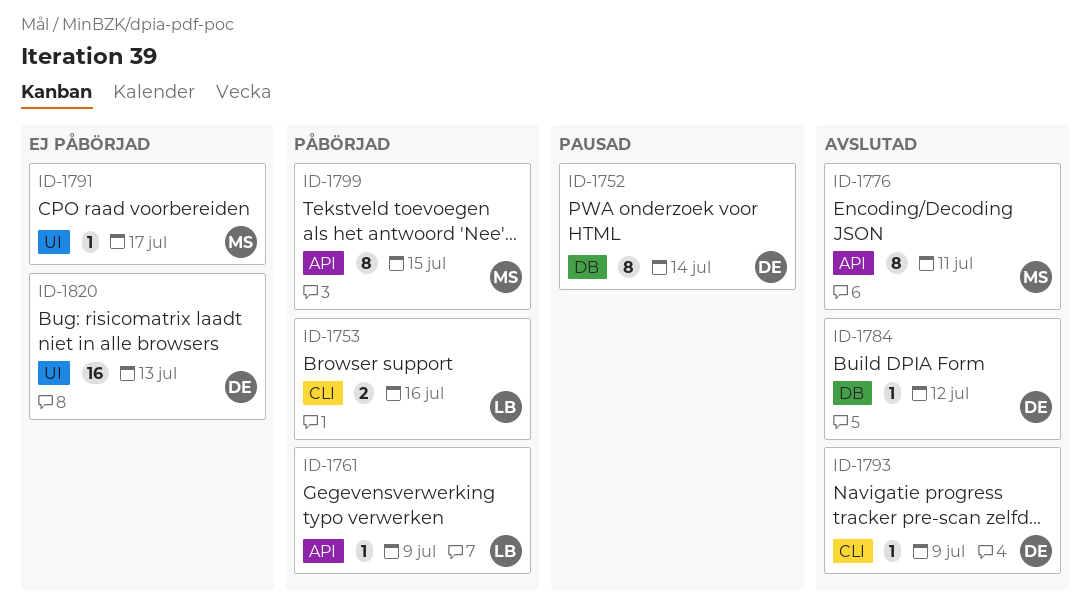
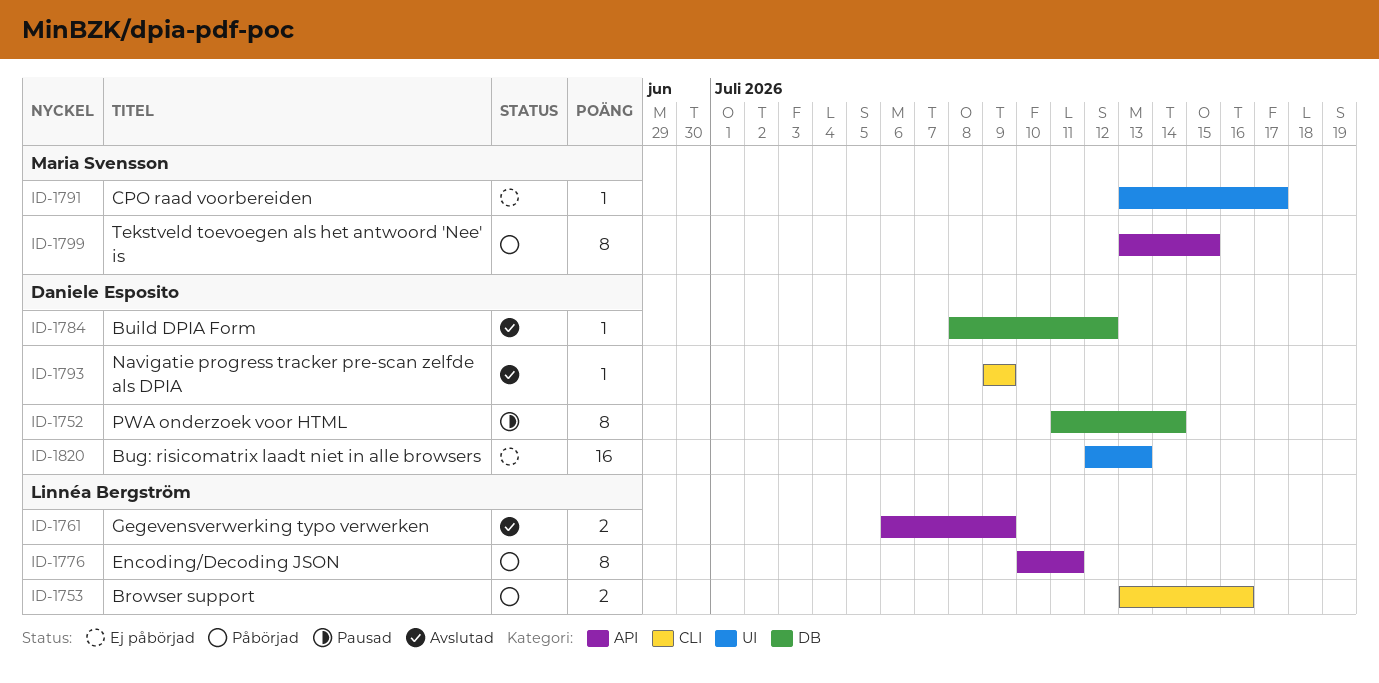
ID-1761, status: Påbörjad -> Avslutad
ID-1761, estimate: 1 -> 2
ID-1776, status: Avslutad -> Påbörjad
ID-1776, owner: Maria Svensson -> Linnéa Bergström

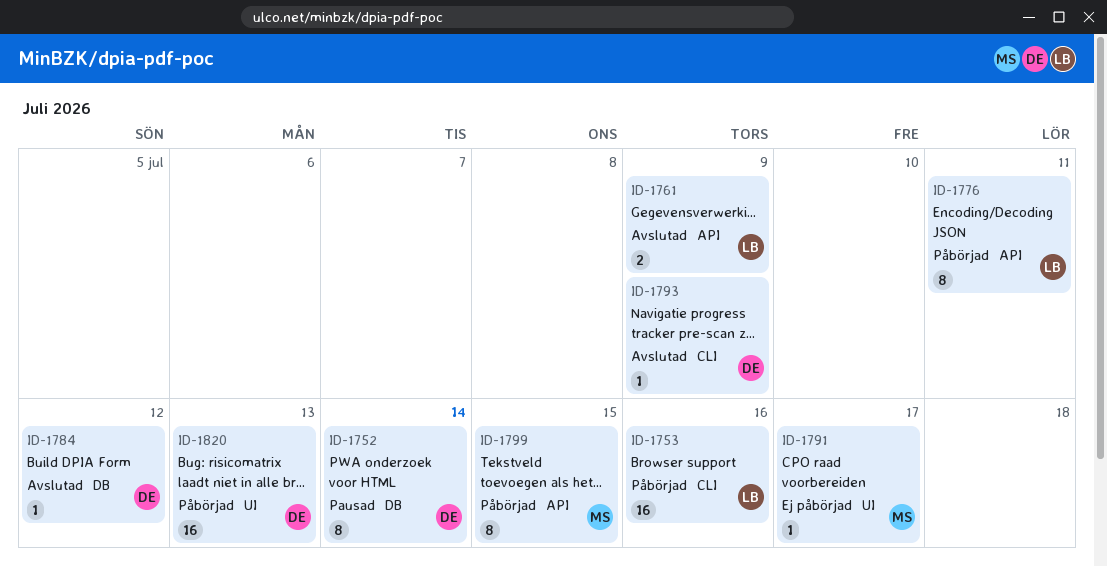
ID-1753, estimate: 2 -> 16
ID-1820, status: Ej påbörjad -> Påbörjad

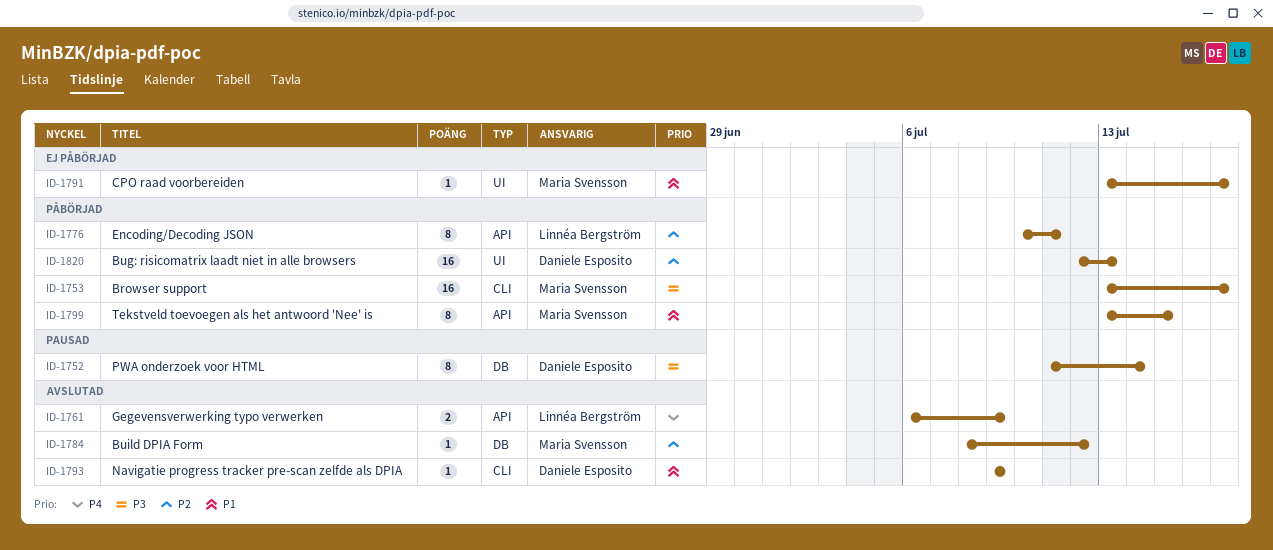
ID-1753, owner: Linnéa Bergström -> Maria Svensson
ID-1753, due: Jul 16 -> Jul 17
ID-1784, owner: Daniele Esposito -> Maria Svensson

